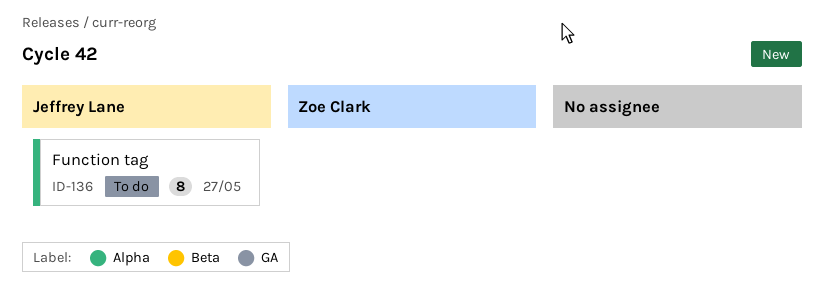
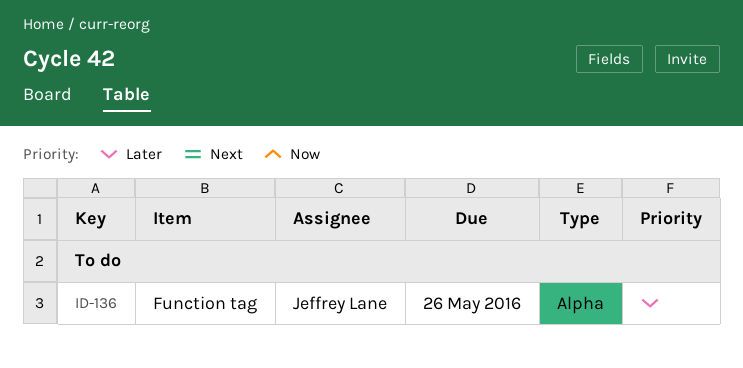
ID-136, due: May 27 -> May 26

